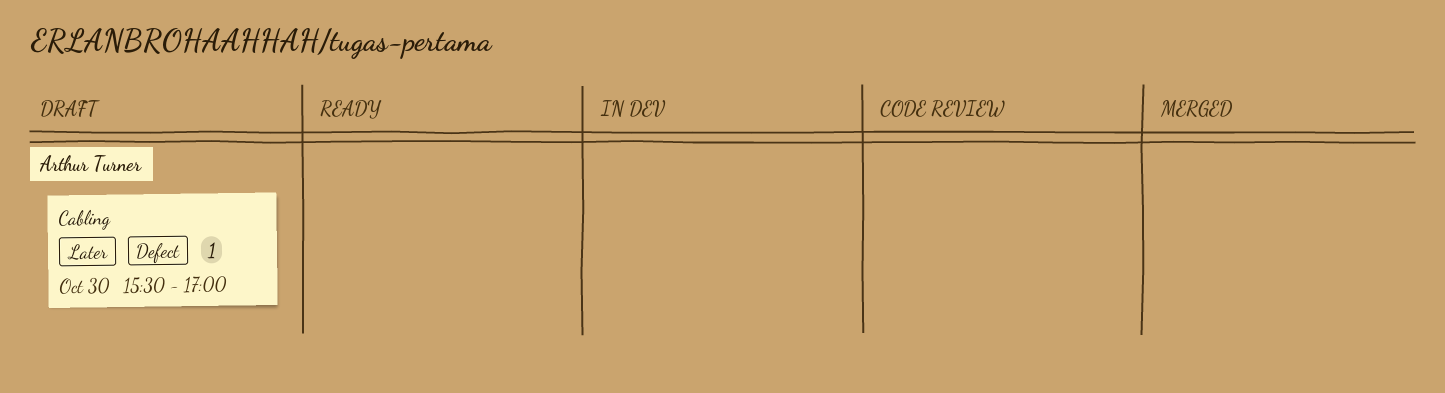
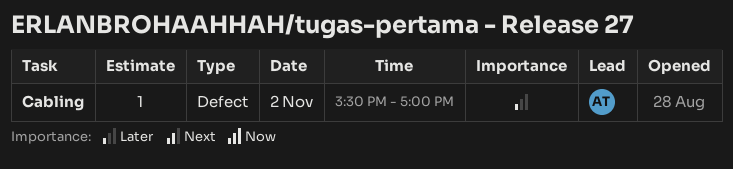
Cabling, day: Oct 30 -> Nov 2

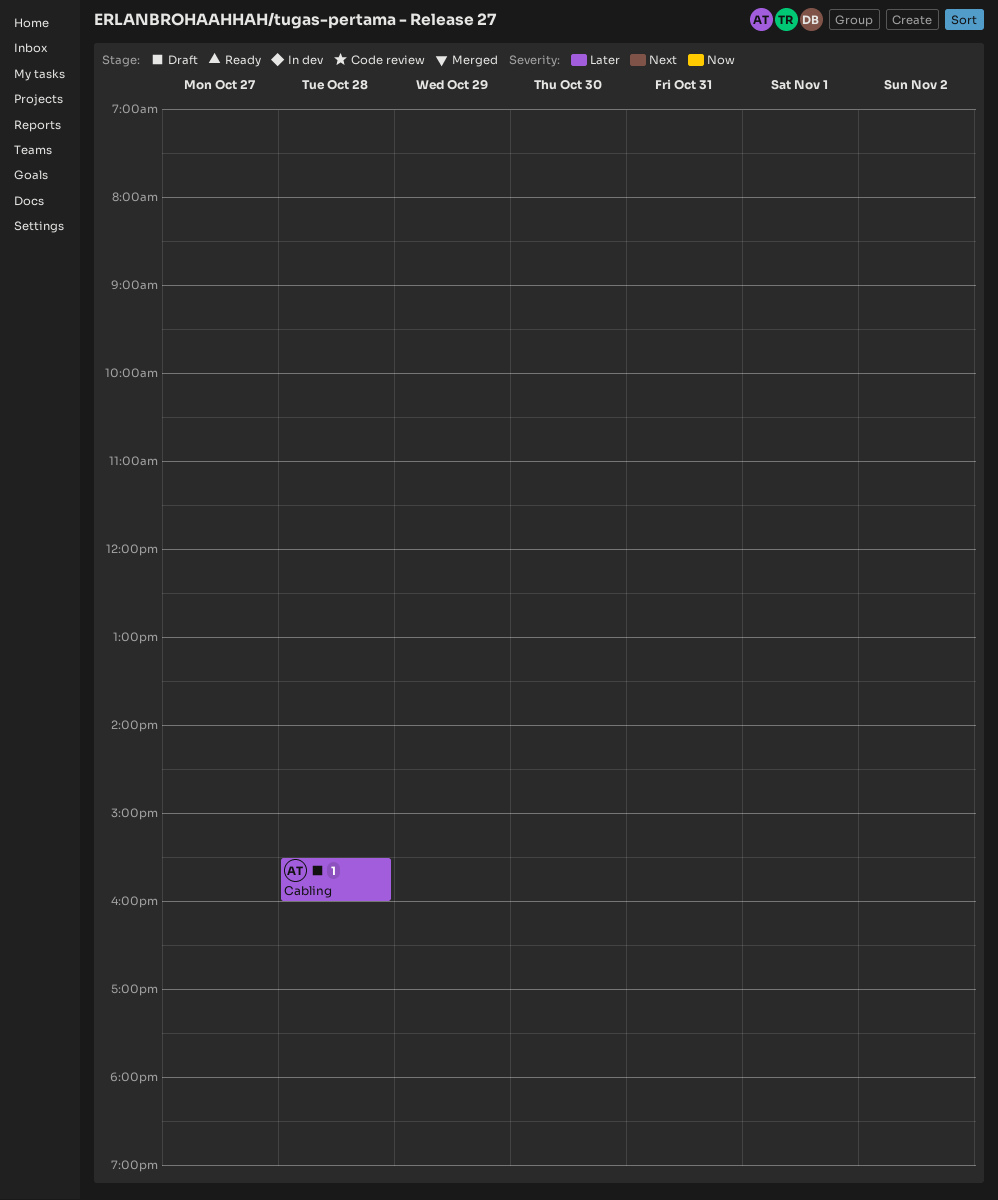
Cabling, day: Nov 2 -> Oct 28
Cabling, ends: 17:00 -> 16:00

